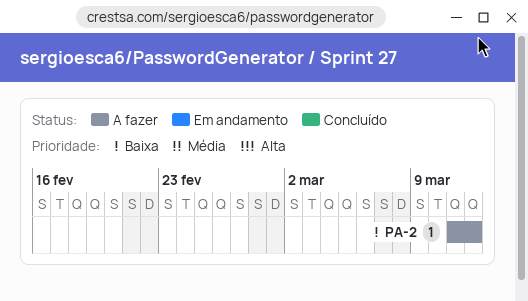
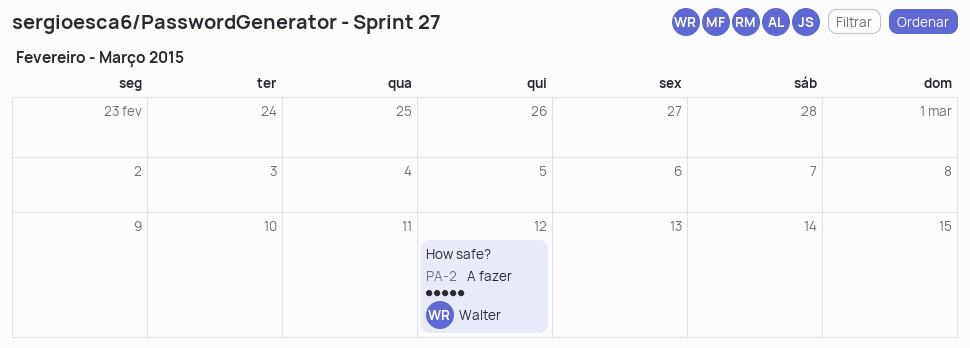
PA-2, estimate: 1 -> 5

